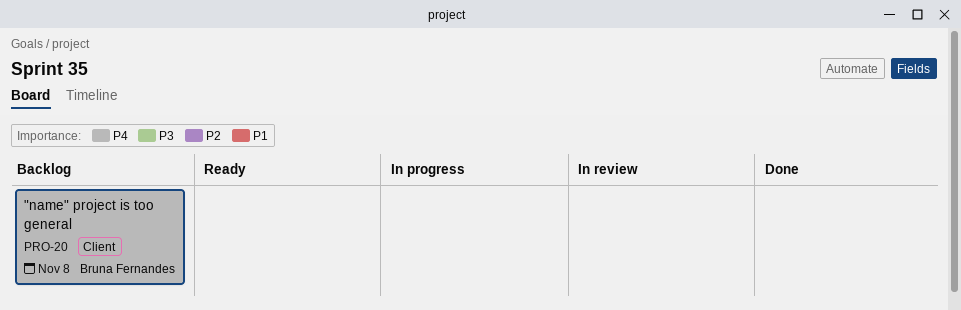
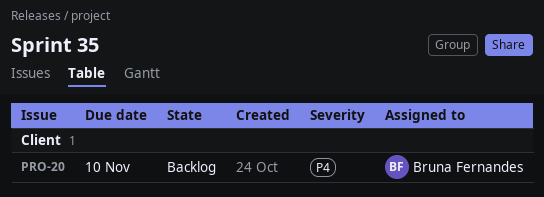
PRO-20, due: Nov 8 -> Nov 10

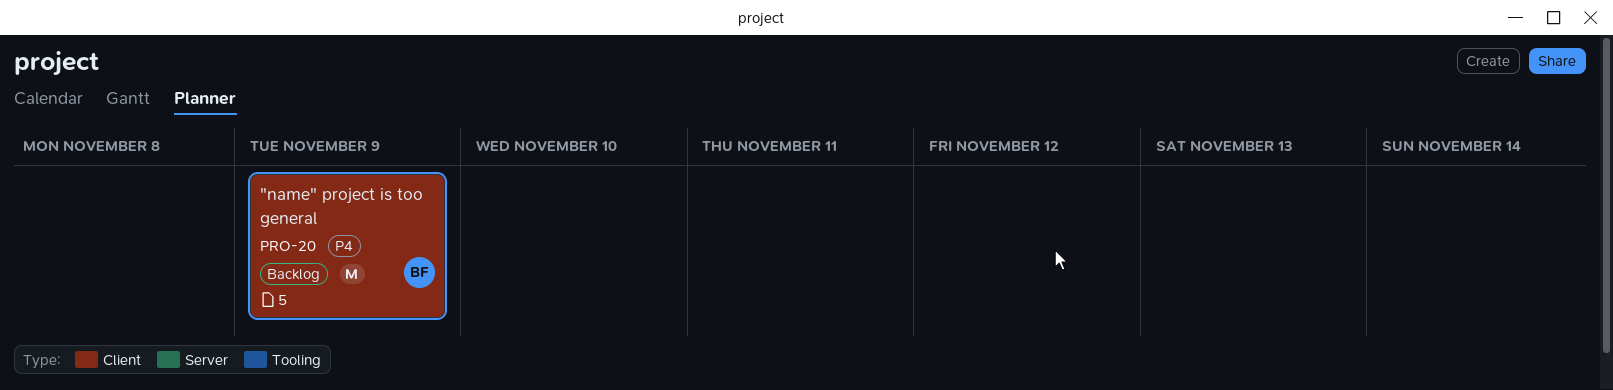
PRO-20, due: Nov 10 -> Nov 9

